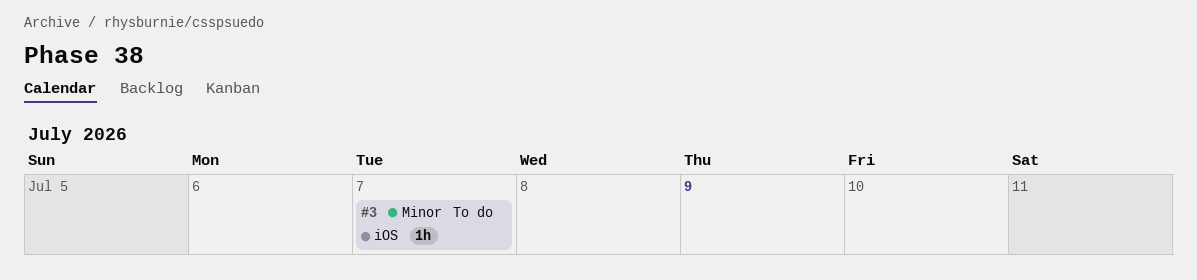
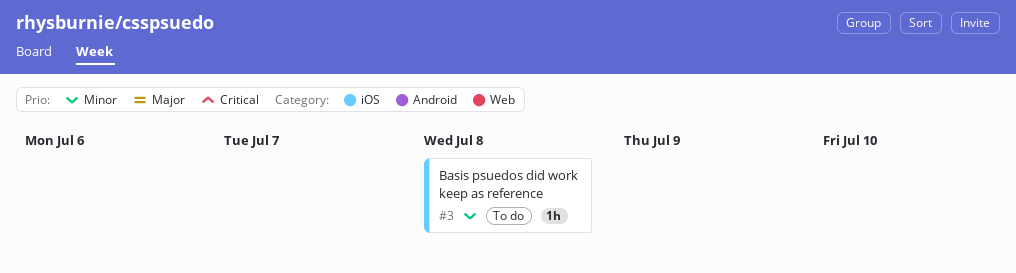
#3, due: Jul 7 -> Jul 8

